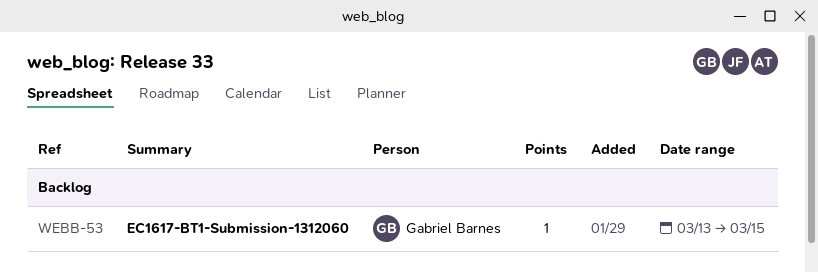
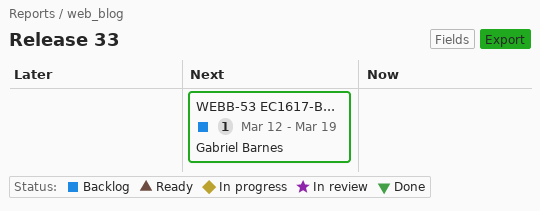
WEBB-53, start: Mar 13 -> Mar 12
WEBB-53, due: Mar 15 -> Mar 19

